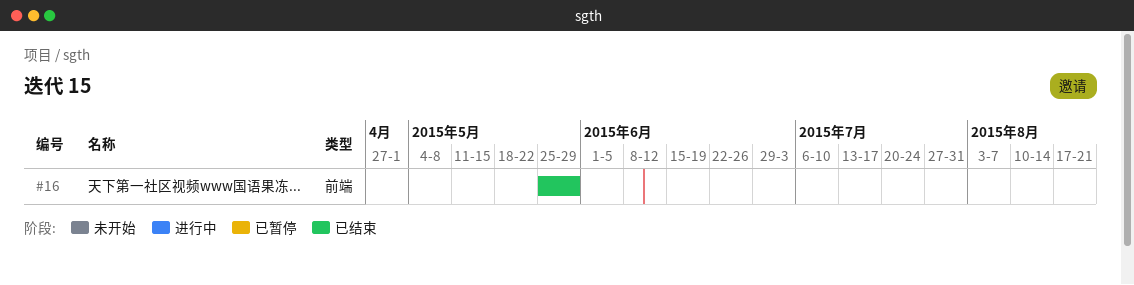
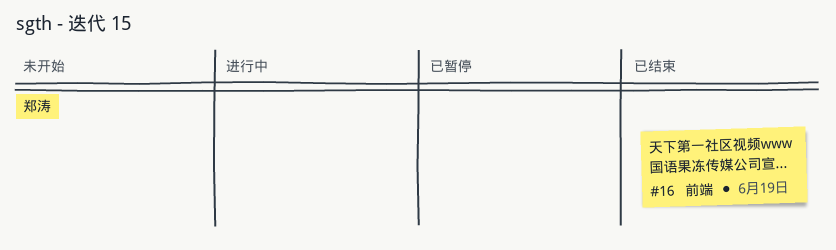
#16, due: May 29 -> Jun 19

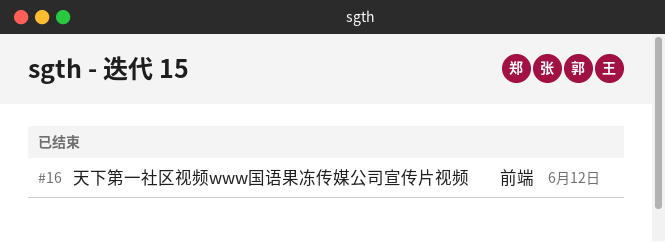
#16, due: Jun 19 -> Jun 12

